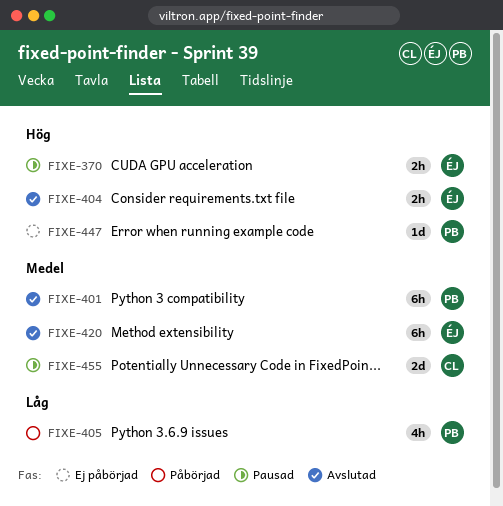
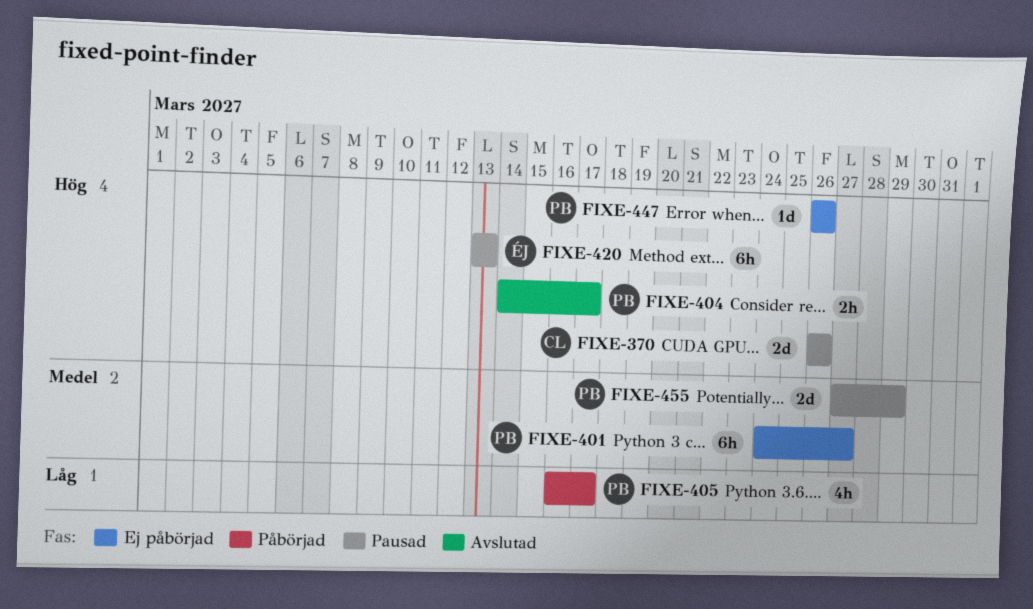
FIXE-370, owner: ÉJ -> CL
FIXE-370, estimate: 2h -> 2d
FIXE-401, status: Avslutad -> Ej påbörjad
FIXE-404, owner: ÉJ -> PB
FIXE-420, status: Avslutad -> Pausad
FIXE-420, priority: Medel -> Hög
FIXE-455, owner: CL -> PB

